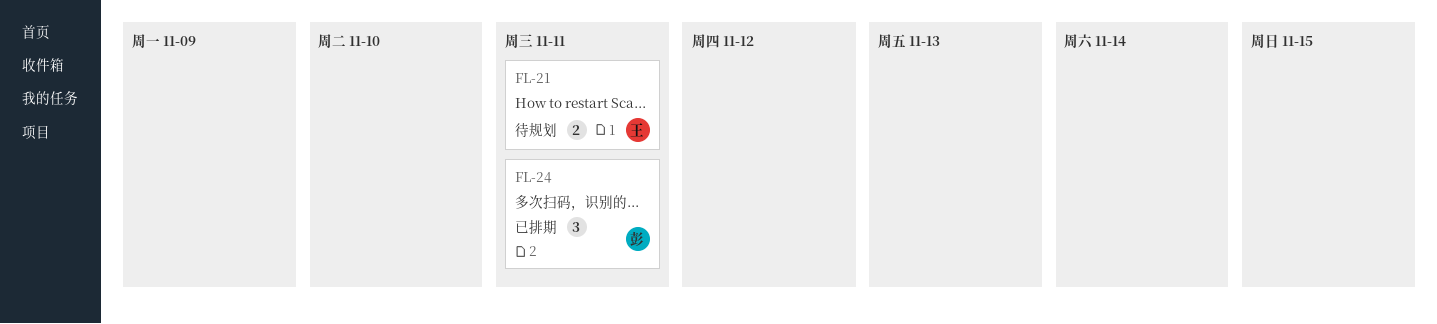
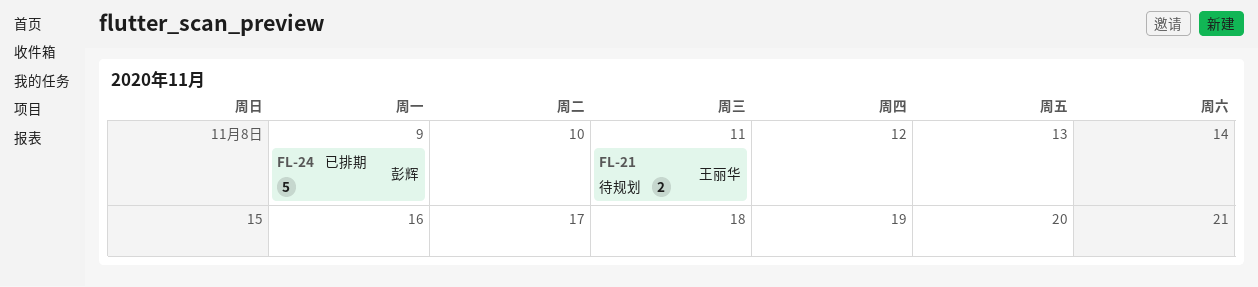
FL-24, estimate: 3 -> 5
FL-24, due: Nov 11 -> Nov 9

